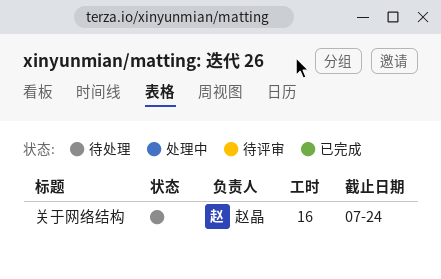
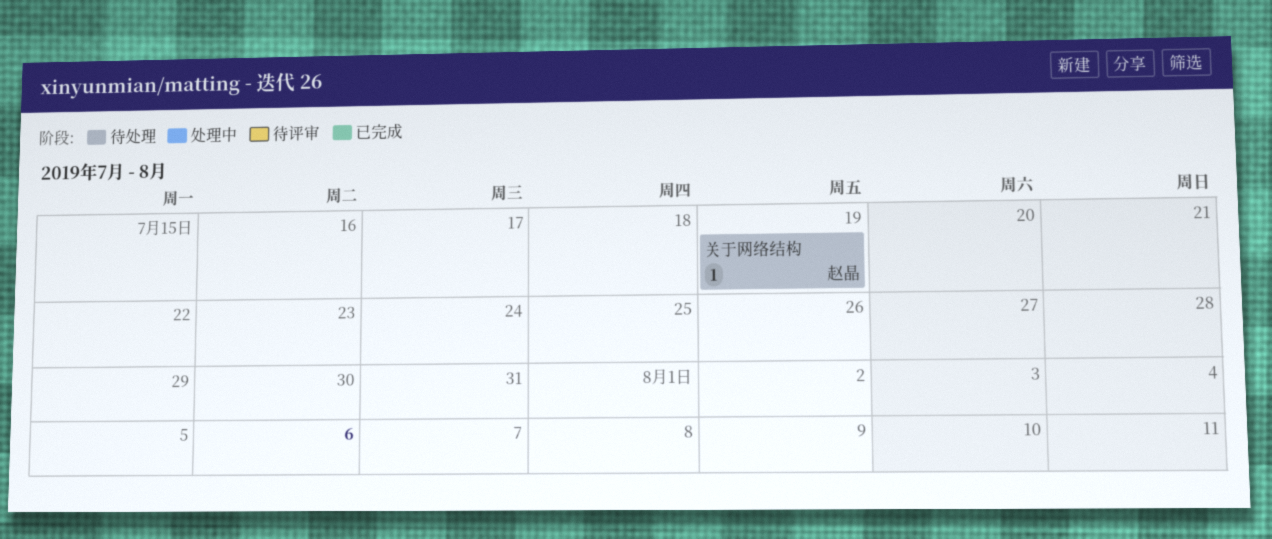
关于网络结构, estimate: 16 -> 1
关于网络结构, due: Jul 24 -> Jul 19

